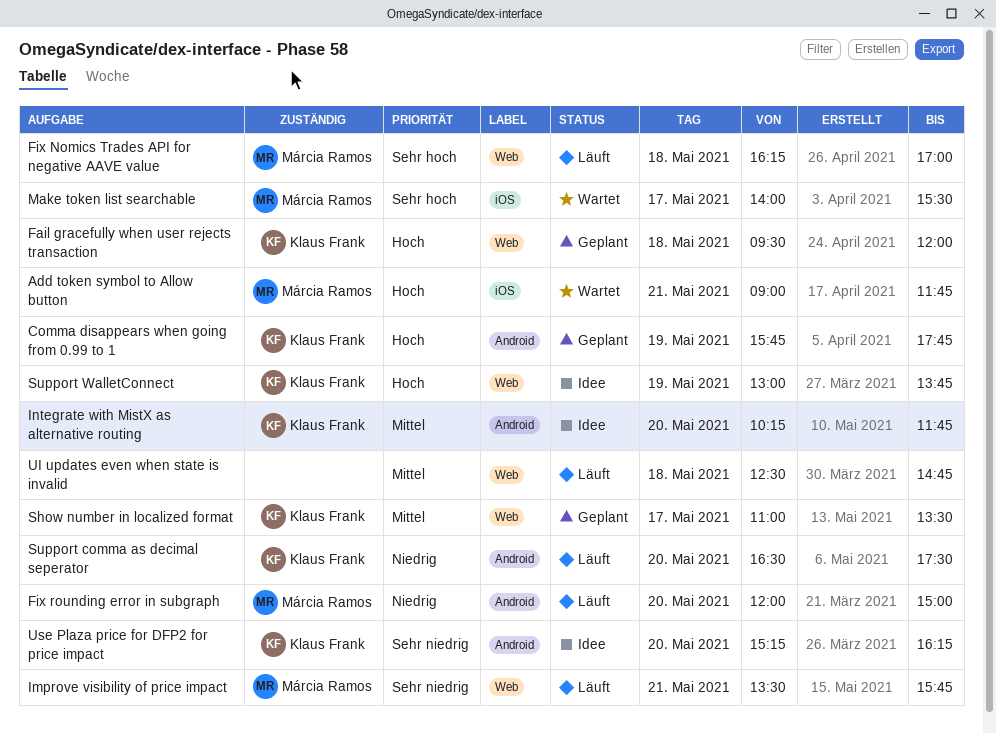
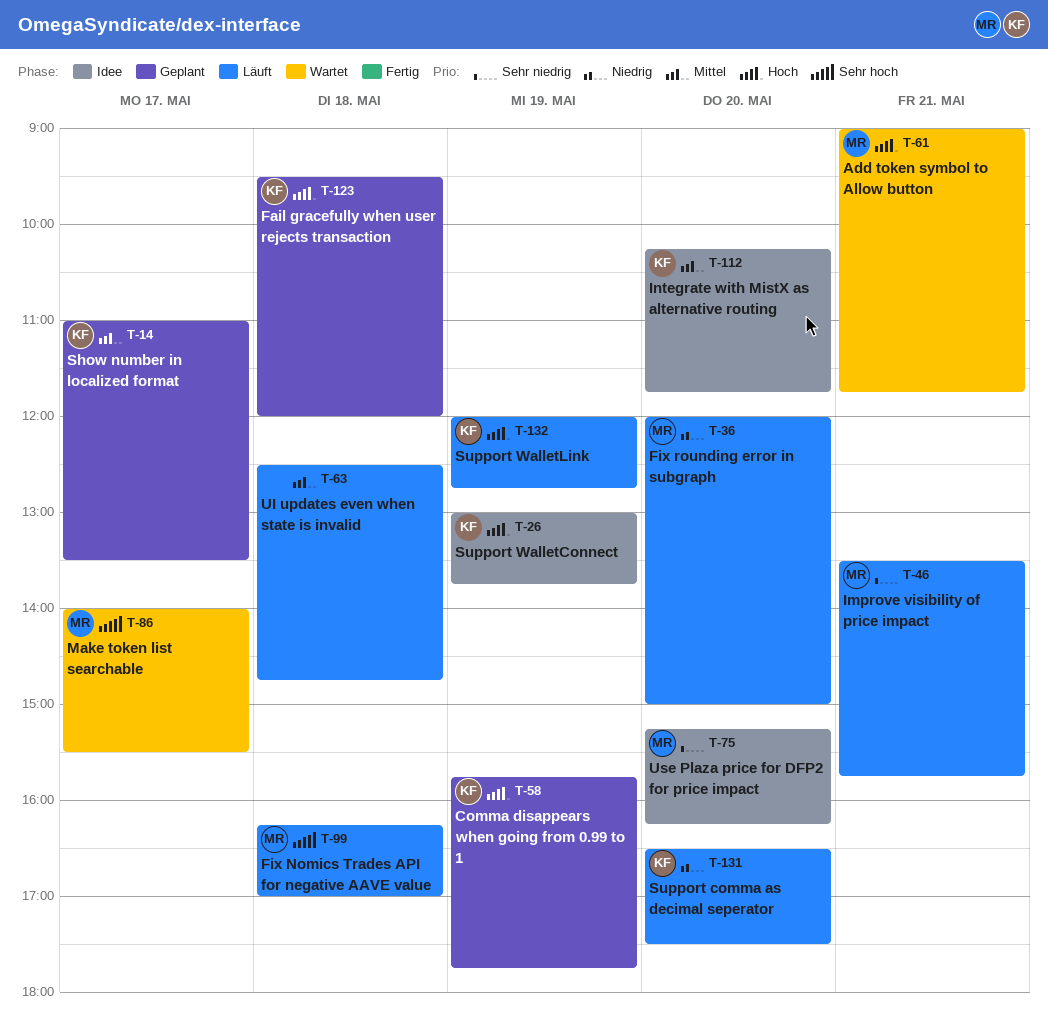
Support WalletLink: none -> present
Use Plaza price for DFP2 for price impact, owner: Klaus Frank -> Márcia Ramos

